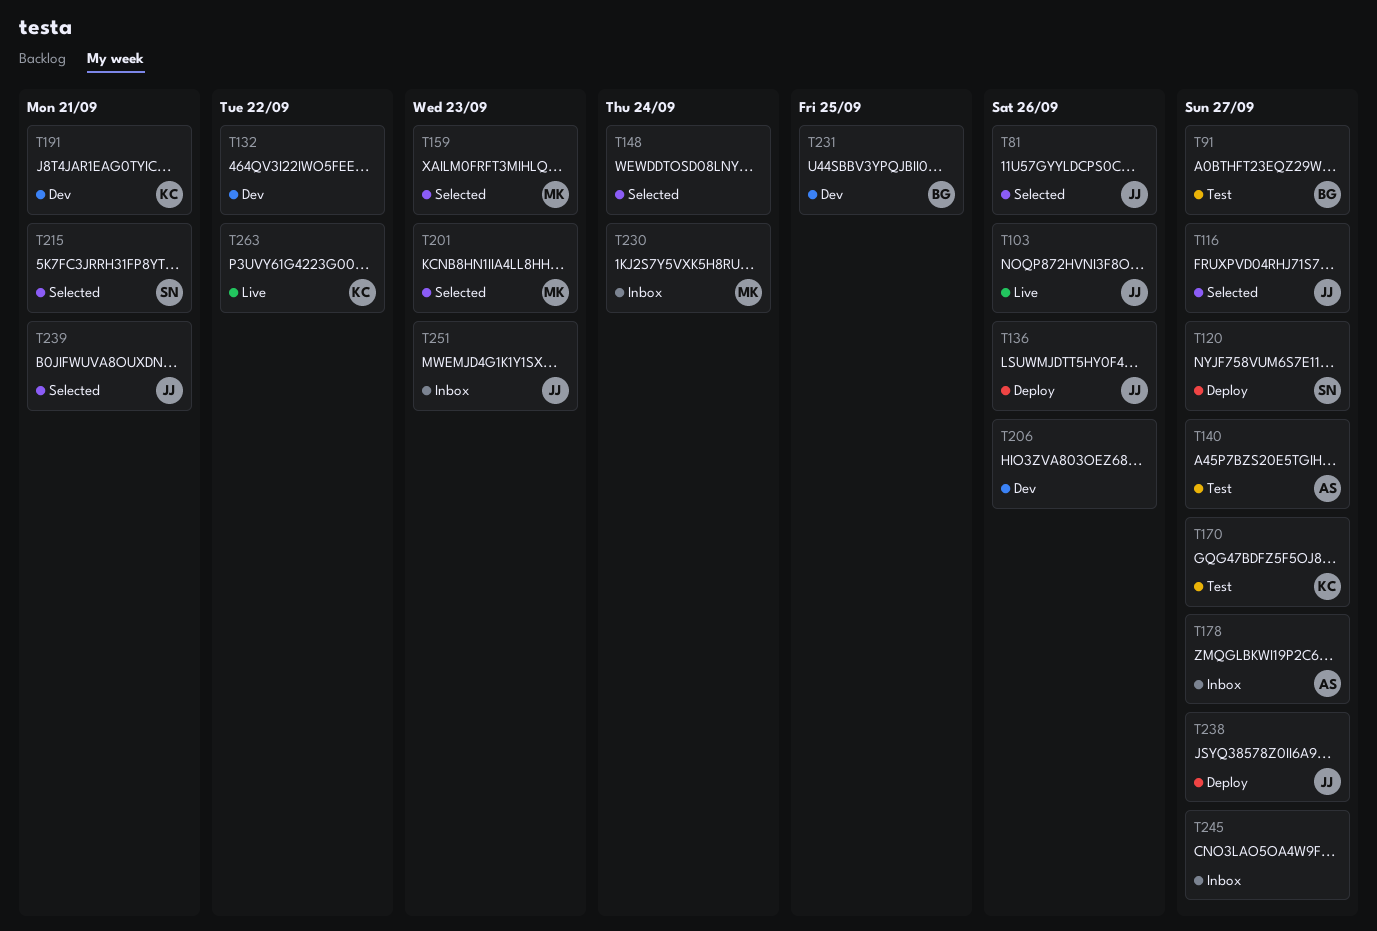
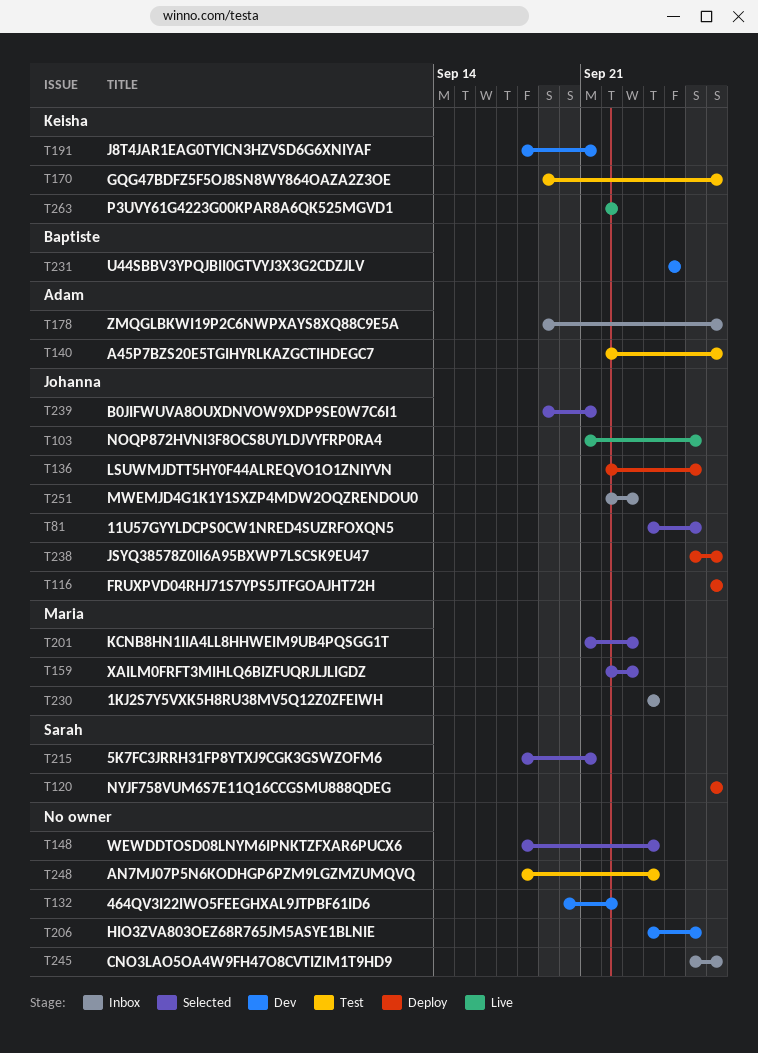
T91: present -> none
T116, status: Selected -> Deploy
T248: none -> present

